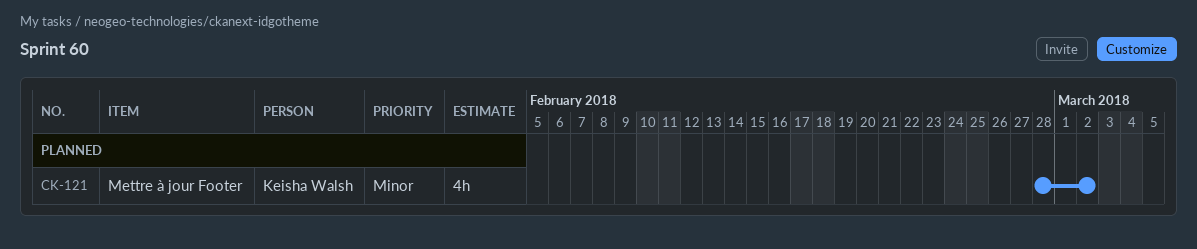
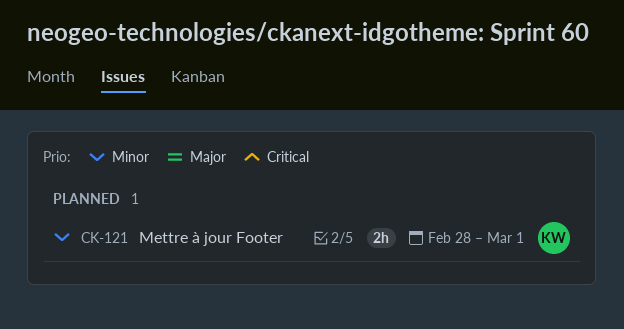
CK-121, estimate: 4h -> 2h
CK-121, due: Mar 2 -> Mar 1

